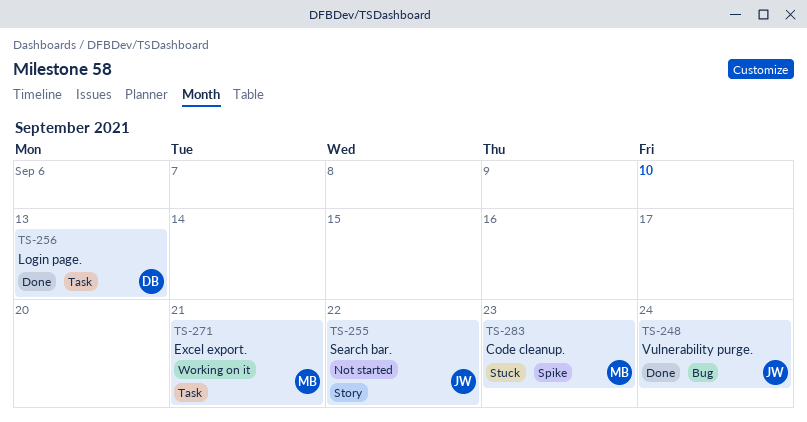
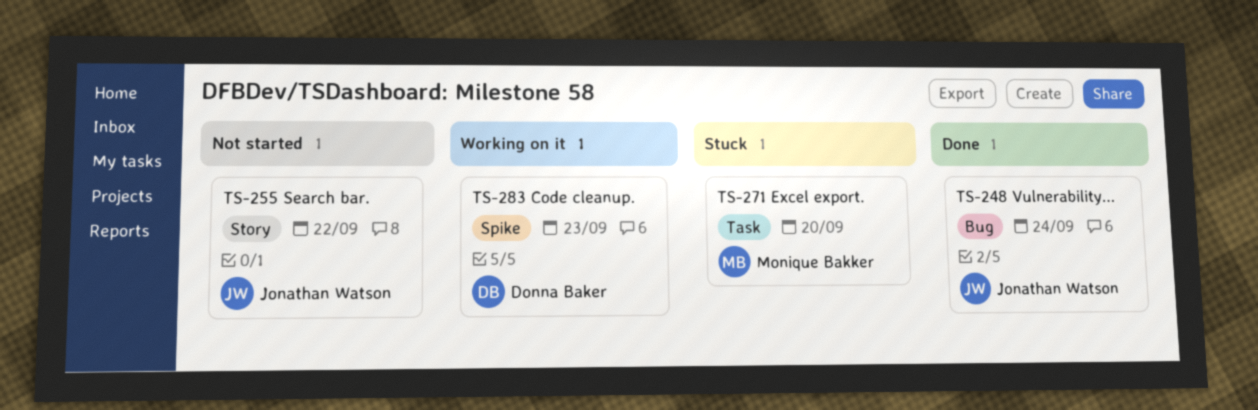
TS-256: present -> none
TS-271, status: Working on it -> Stuck
TS-271, due: Sep 21 -> Sep 20
TS-283, status: Stuck -> Working on it
TS-283, owner: Monique Bakker -> Donna Baker

